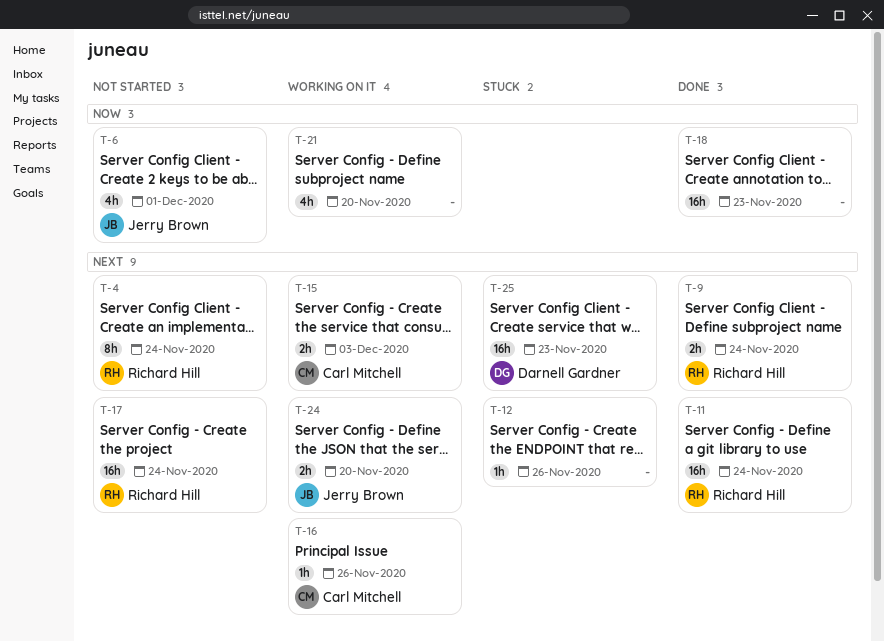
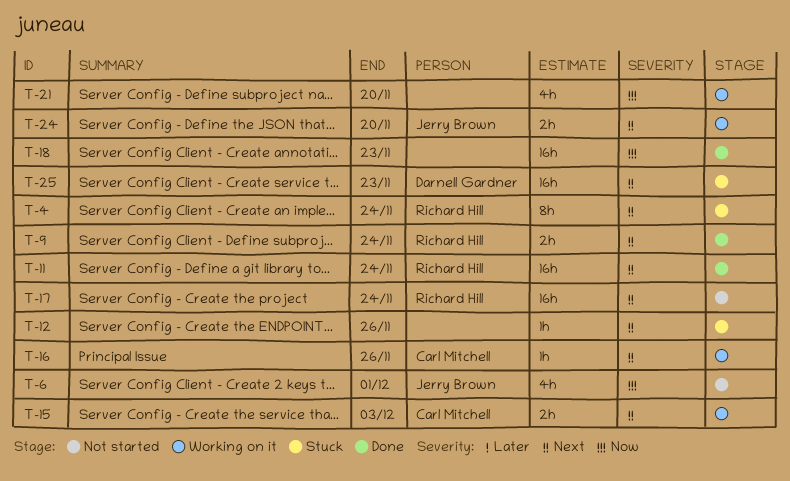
T-4, status: Not started -> Stuck

